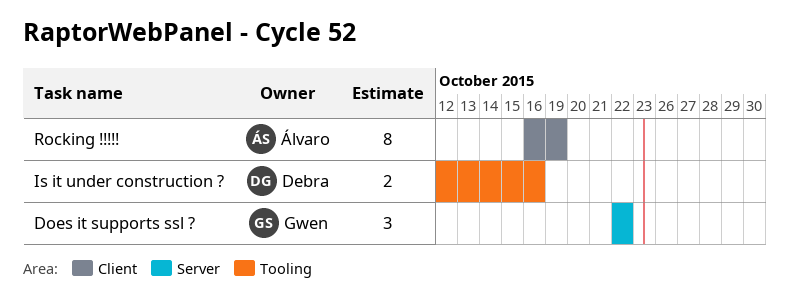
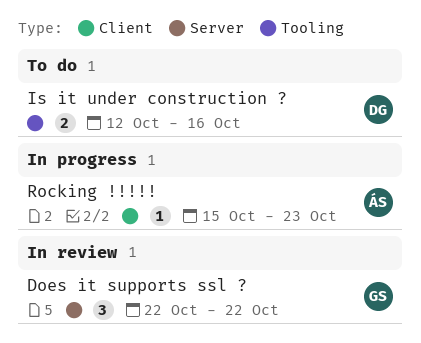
Rocking !!!!!, estimate: 8 -> 1
Rocking !!!!!, start: Oct 16 -> Oct 15
Rocking !!!!!, due: Oct 19 -> Oct 23

